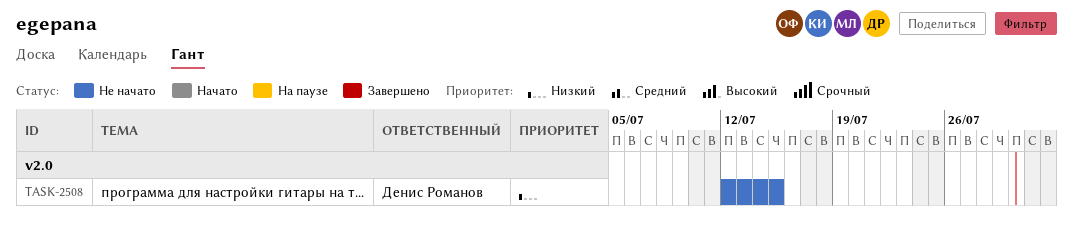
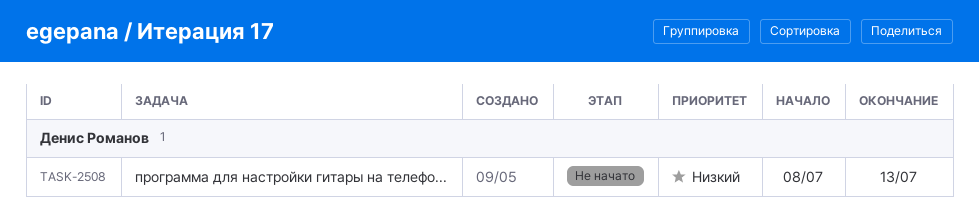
TASK-2508, start: Jul 12 -> Jul 8
TASK-2508, due: Jul 15 -> Jul 13

